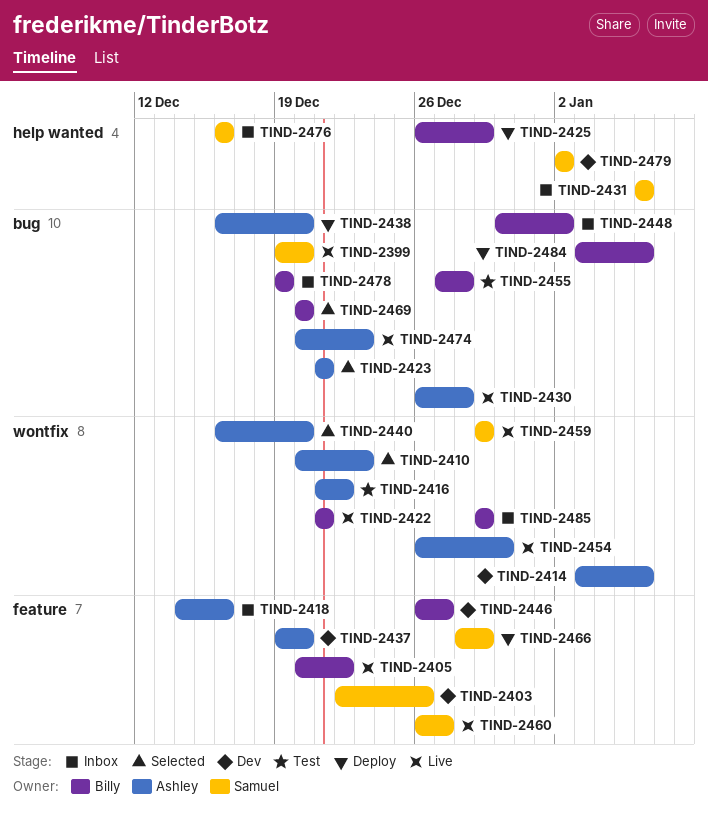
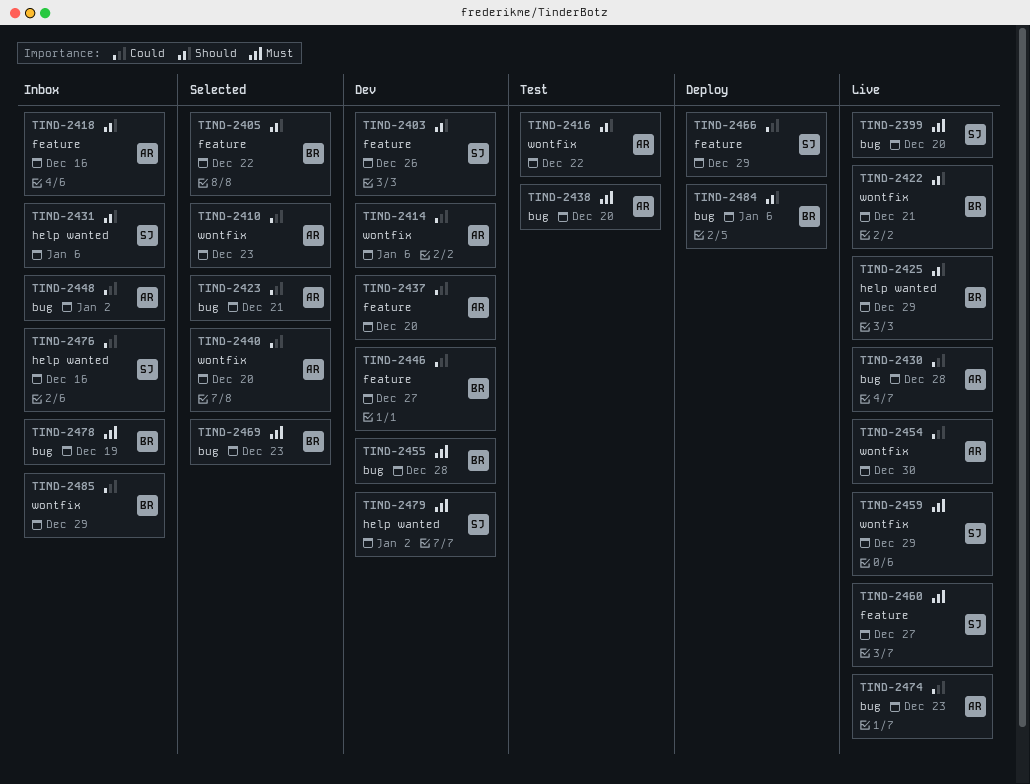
TIND-2405, status: Live -> Selected
TIND-2425, status: Deploy -> Live
TIND-2438, status: Deploy -> Test
TIND-2448, owner: Billy -> Ashley
TIND-2455, status: Test -> Dev
TIND-2469, due: Dec 20 -> Dec 23

